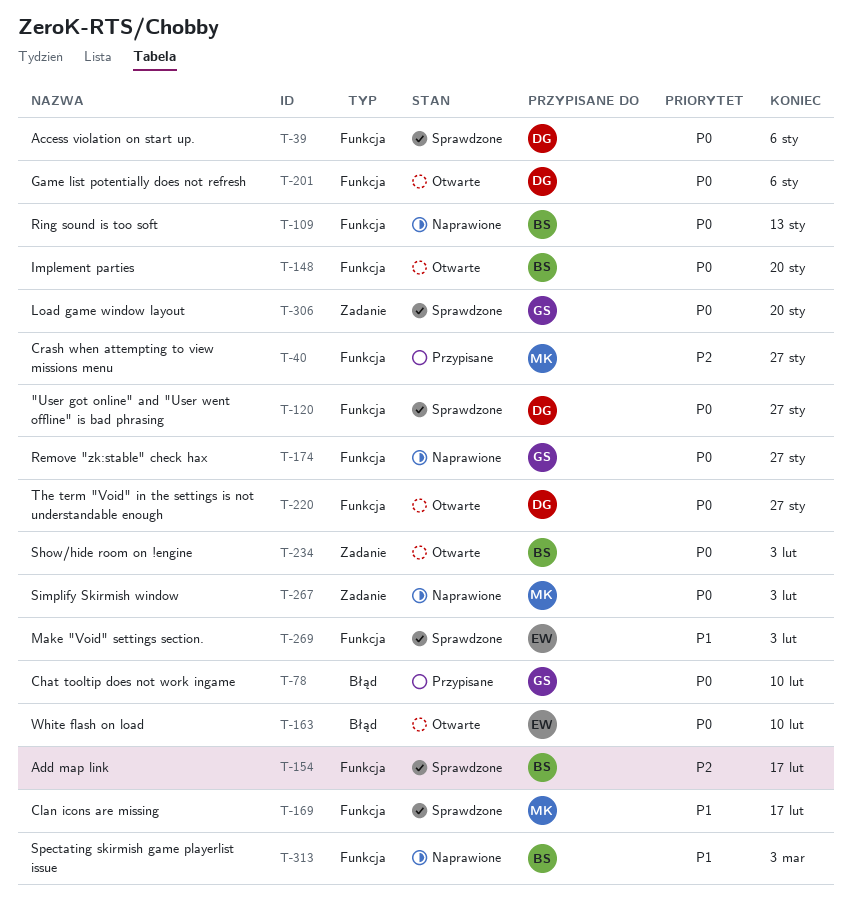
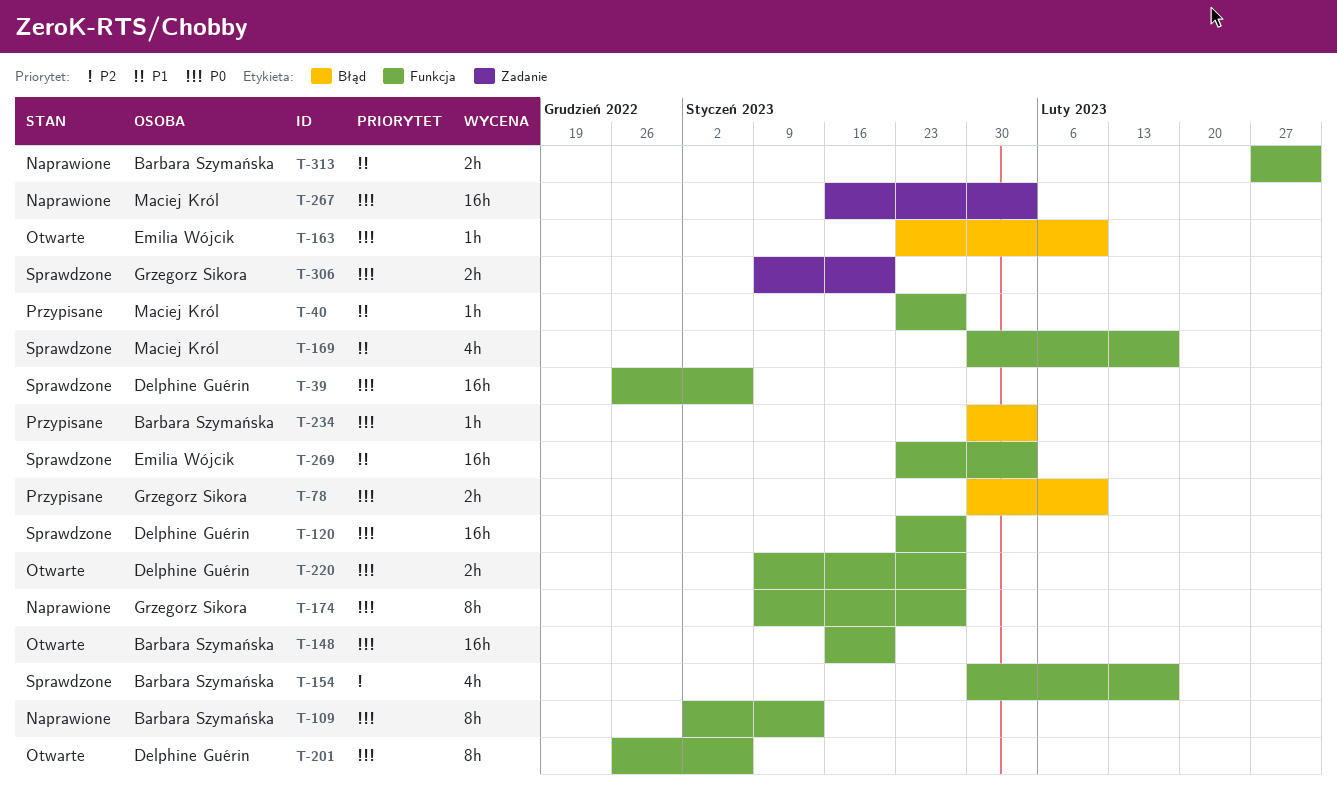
T-40, priority: P2 -> P1
T-234, status: Otwarte -> Przypisane
T-234, label: Zadanie -> Błąd

